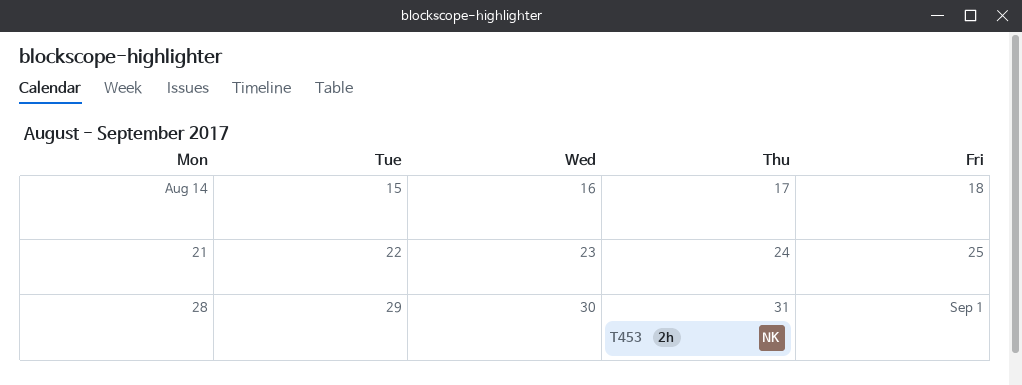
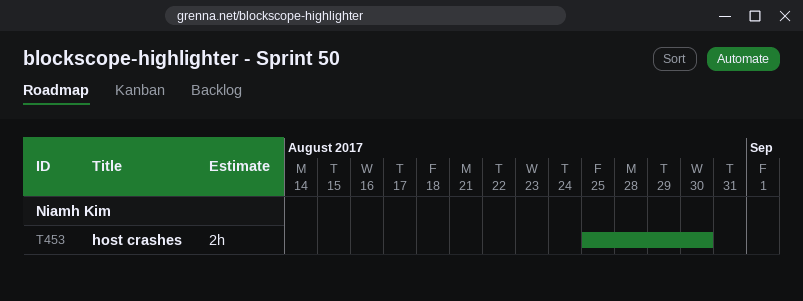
T453, due: Aug 31 -> Aug 30

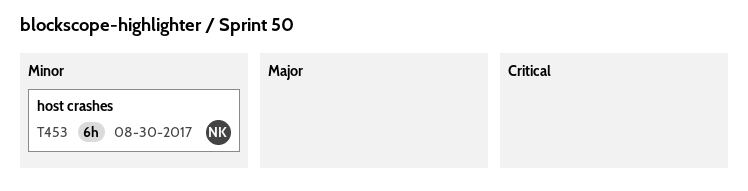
T453, estimate: 2h -> 6h

